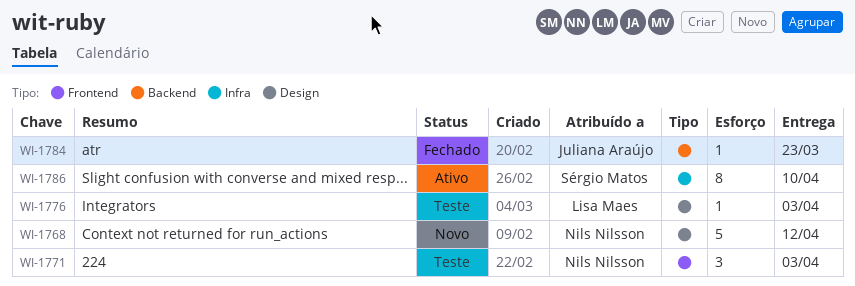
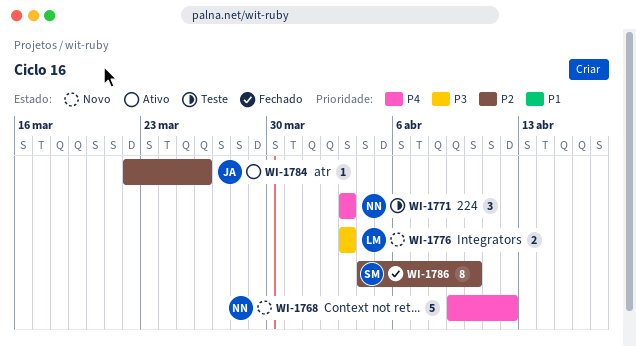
WI-1776, status: Teste -> Novo
WI-1776, estimate: 1 -> 2
WI-1784, status: Fechado -> Ativo
WI-1784, due: Mar 23 -> Mar 26
WI-1786, status: Ativo -> Fechado

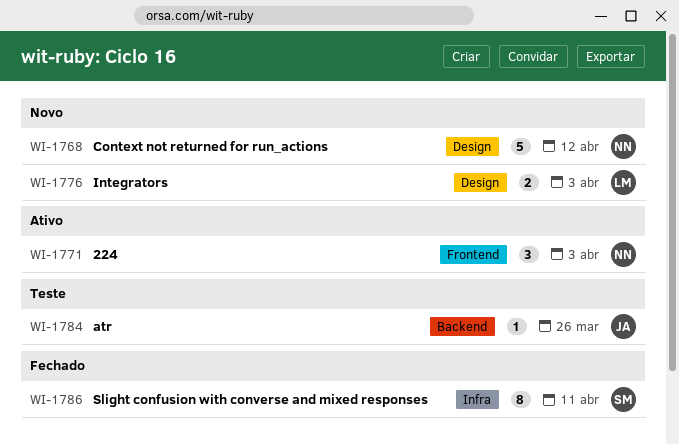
WI-1771, status: Teste -> Ativo
WI-1784, status: Ativo -> Teste
WI-1786, due: Apr 10 -> Apr 11

